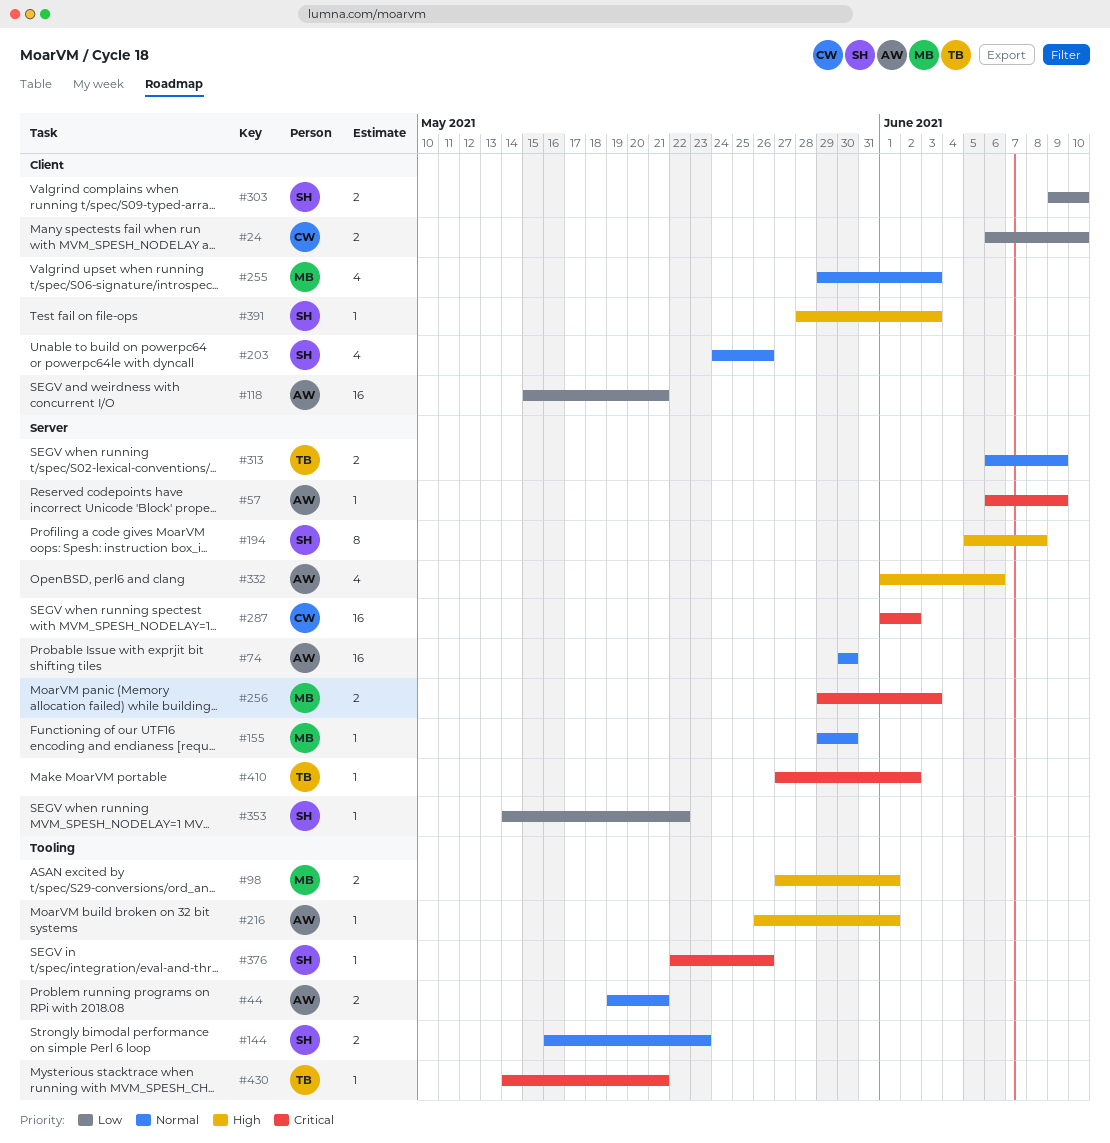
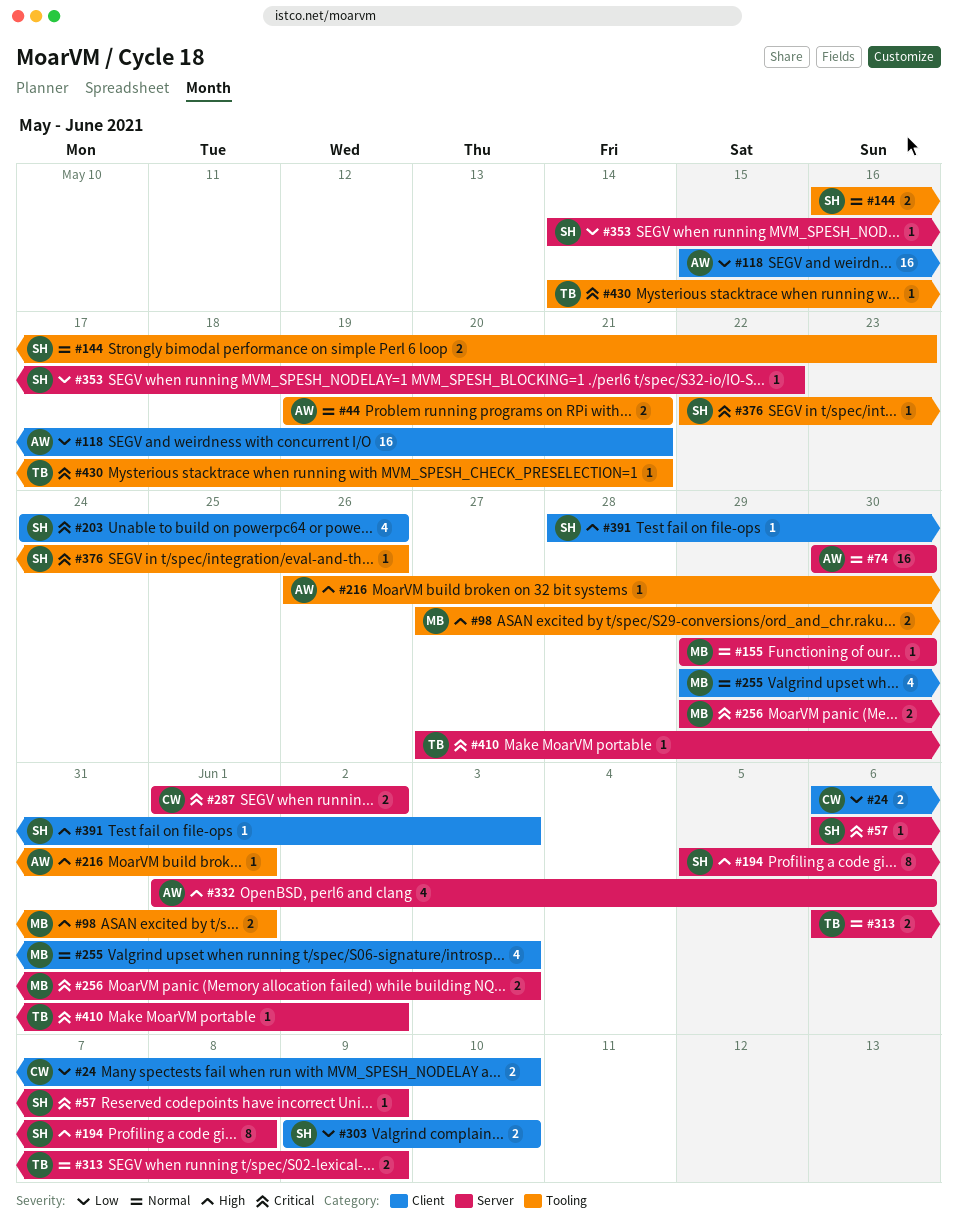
#57, owner: AW -> SH
#203, priority: Normal -> Critical
#287, estimate: 16 -> 2

